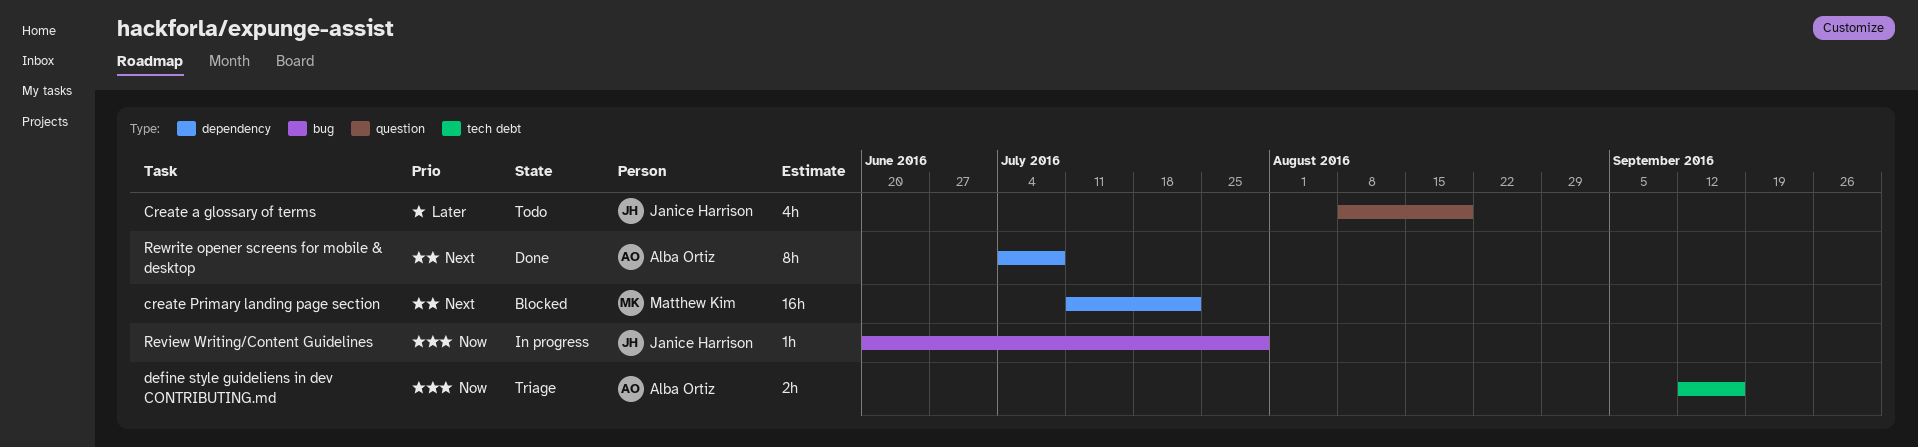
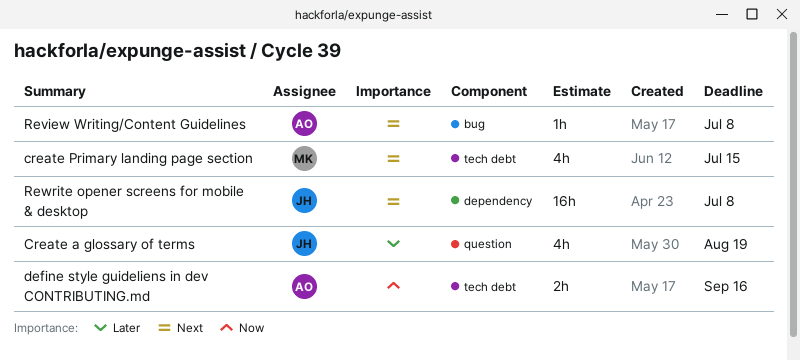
create Primary landing page section, label: dependency -> tech debt
create Primary landing page section, estimate: 16h -> 4h
create Primary landing page section, due: Jul 22 -> Jul 15
Review Writing/Content Guidelines, owner: Janice Harrison -> Alba Ortiz
Review Writing/Content Guidelines, priority: Now -> Next
Review Writing/Content Guidelines, due: Jul 29 -> Jul 8
Rewrite opener screens for mobile & desktop, owner: Alba Ortiz -> Janice Harrison
Rewrite opener screens for mobile & desktop, estimate: 8h -> 16h

